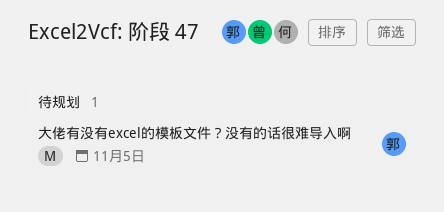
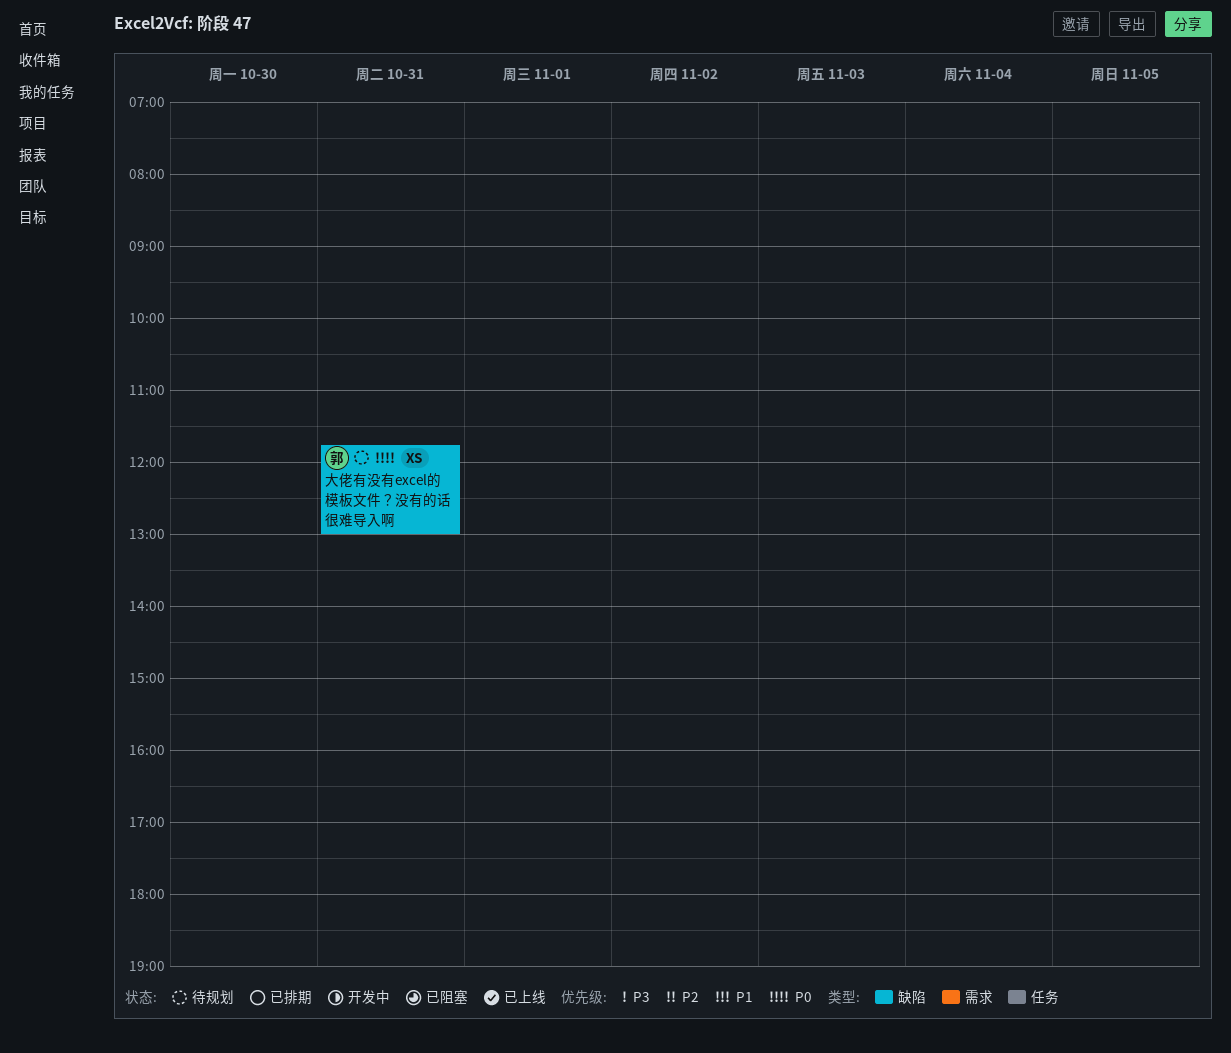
大佬有没有excel的模板文件？没有的话很难导入啊, estimate: M -> XS
大佬有没有excel的模板文件？没有的话很难导入啊, day: Nov 5 -> Oct 31

